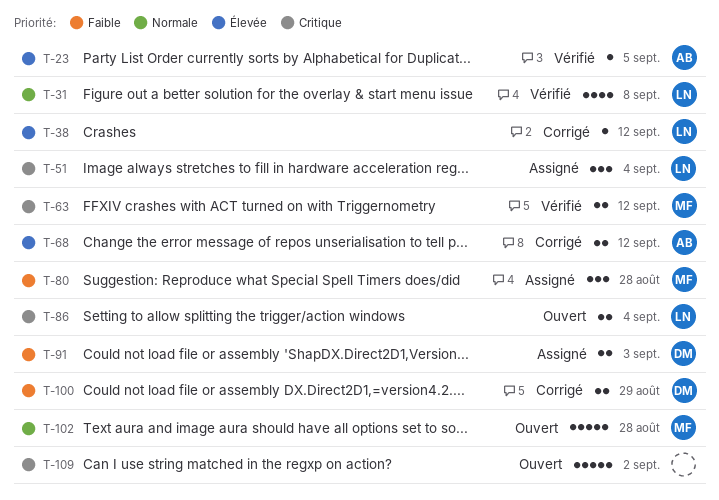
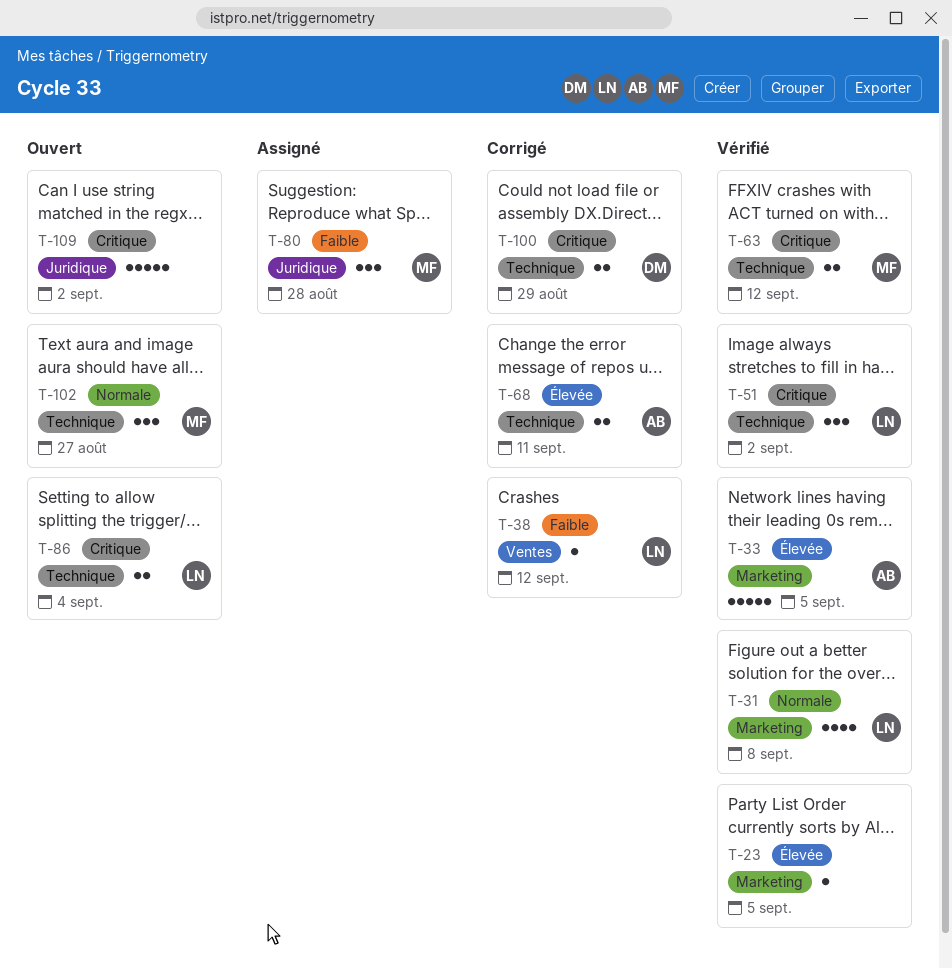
T-23, owner: AB -> none
T-33: none -> present
T-38, priority: Élevée -> Faible
T-51, status: Assigné -> Vérifié
T-51, due: Sep 4 -> Sep 2
T-68, due: Sep 12 -> Sep 11
T-91: present -> none
T-100, priority: Faible -> Critique
T-102, estimate: 5 -> 3
T-102, due: Aug 28 -> Aug 27

